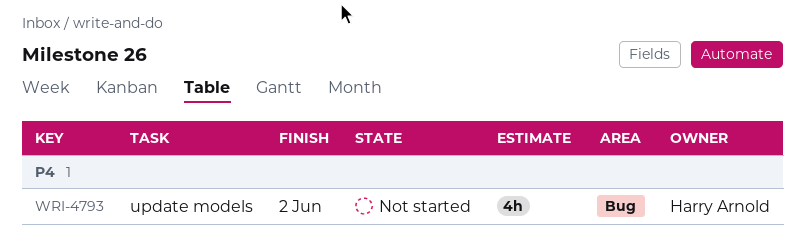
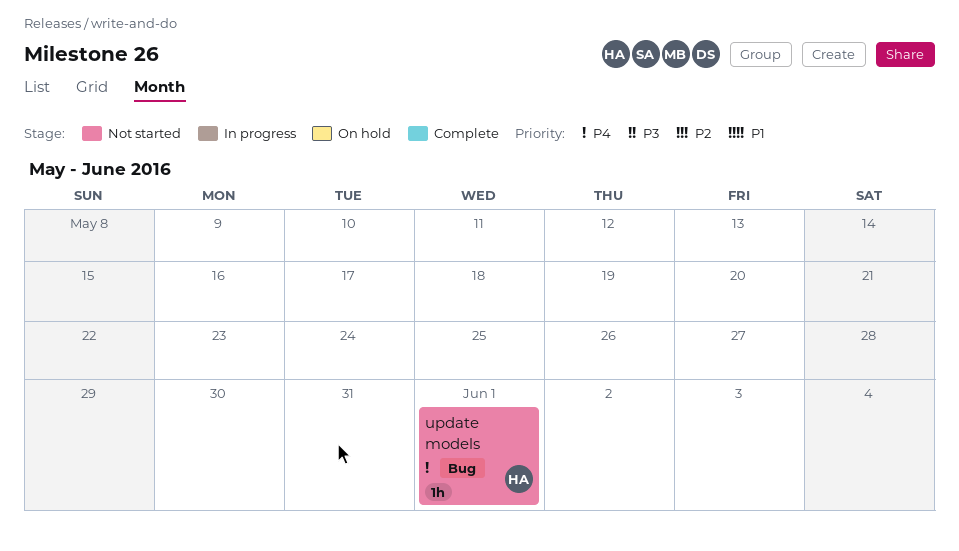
update models, estimate: 4h -> 1h
update models, due: Jun 2 -> Jun 1

